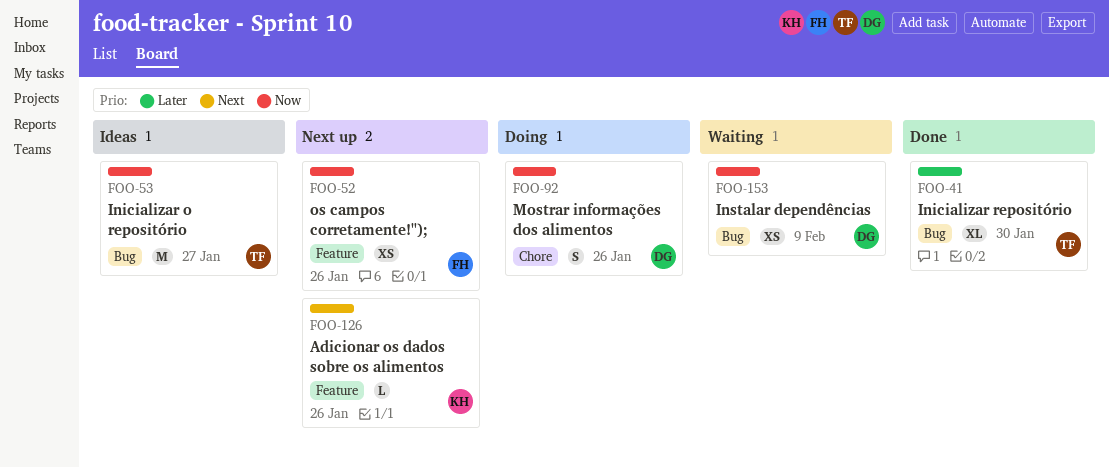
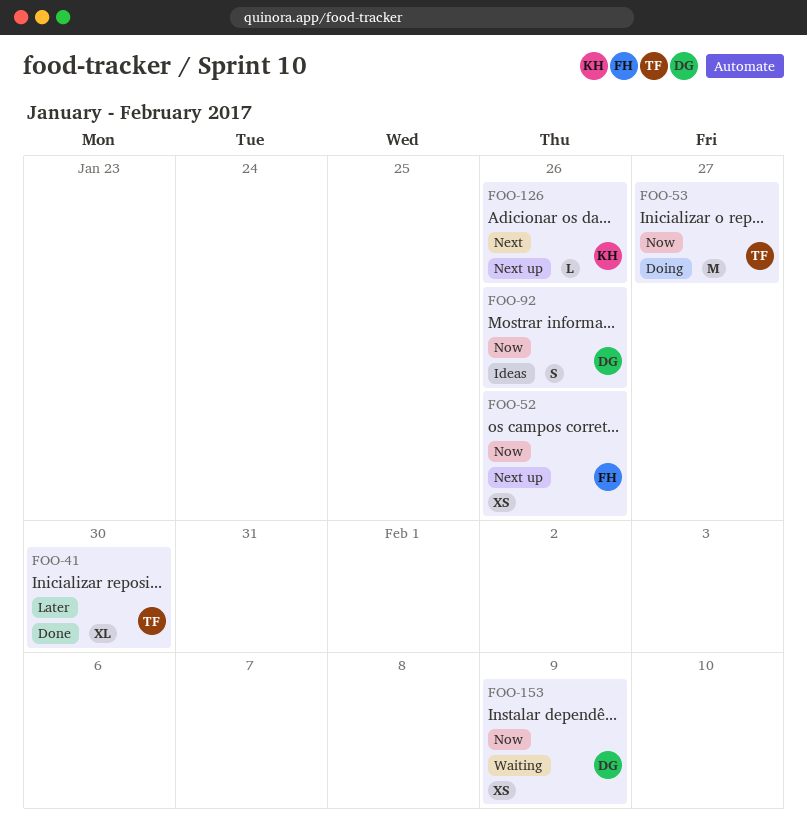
FOO-53, status: Ideas -> Doing
FOO-92, status: Doing -> Ideas

